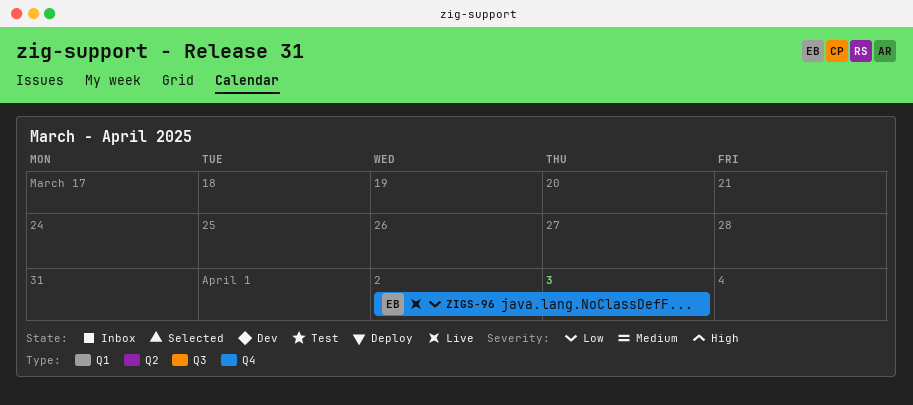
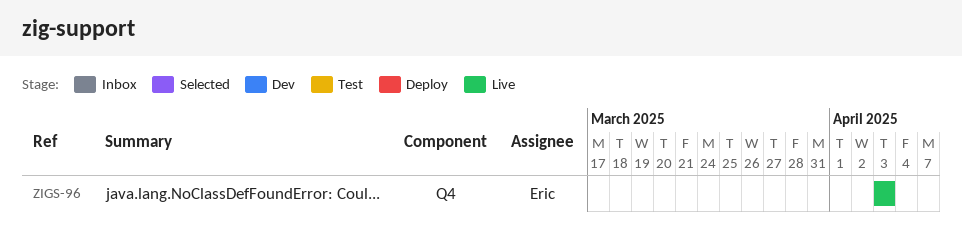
ZIGS-96, start: Apr 2 -> Apr 3

